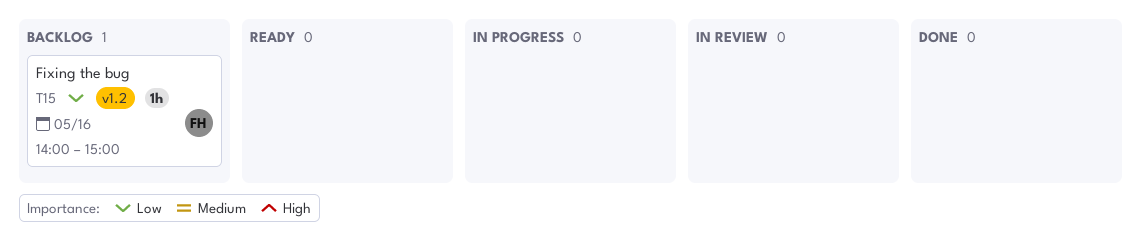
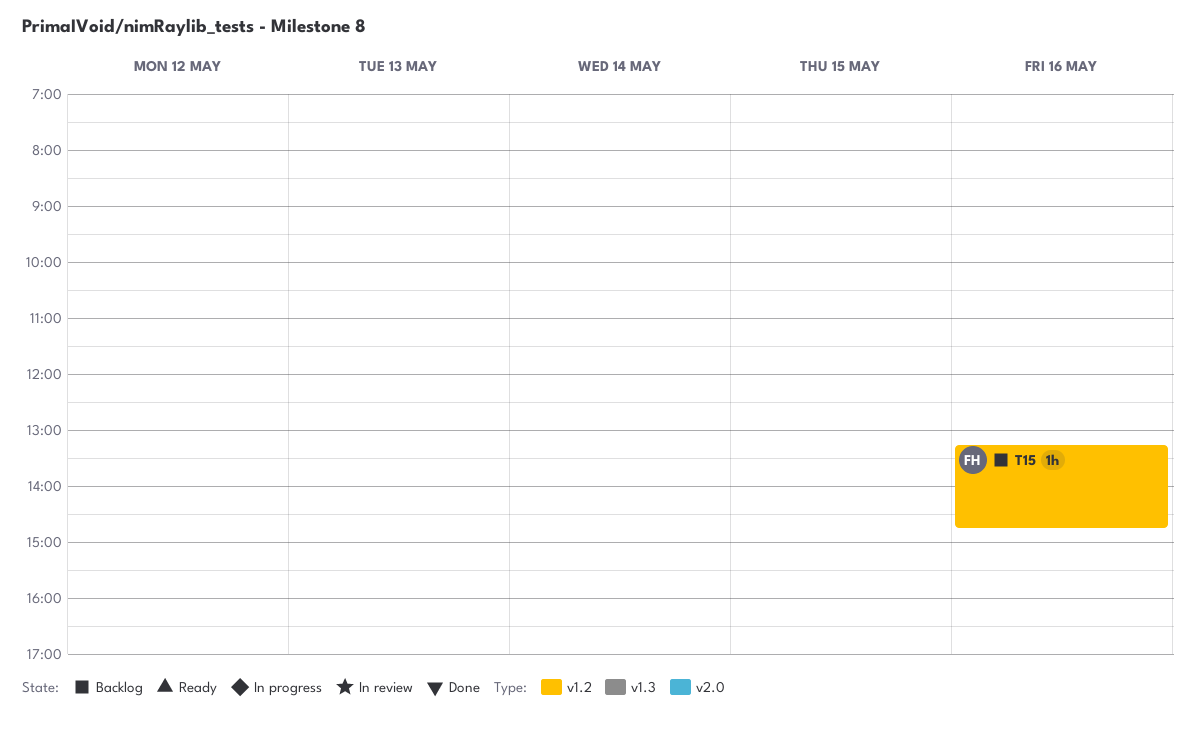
T15, begins: 14:00 -> 13:15
T15, ends: 15:00 -> 14:45

